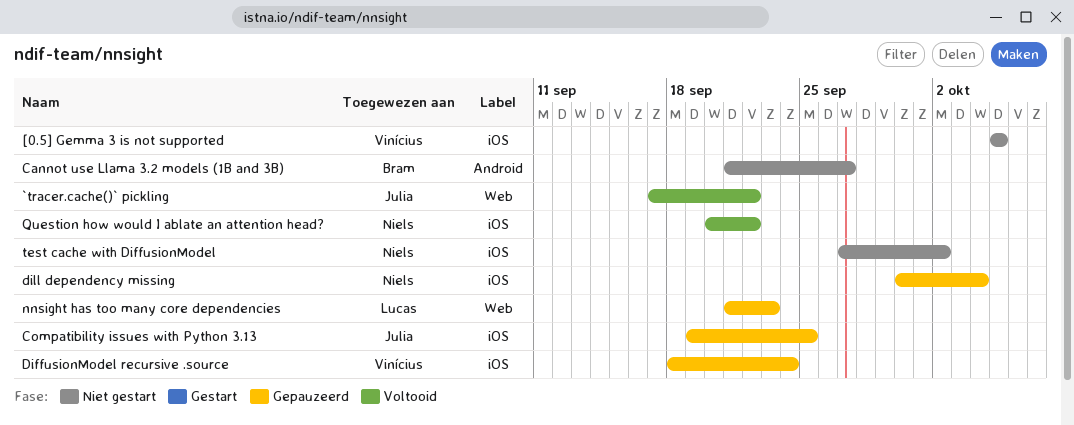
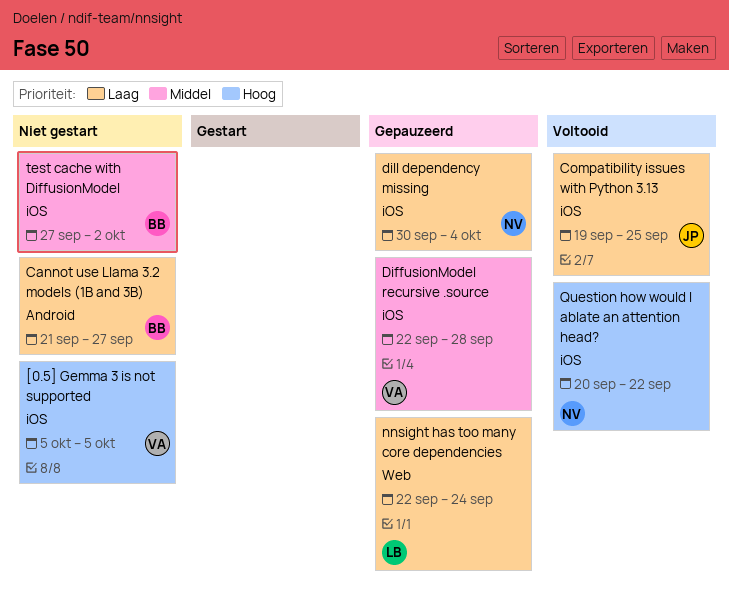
`tracer.cache()` pickling: present -> none
Compatibility issues with Python 3.13, status: Gepauzeerd -> Voltooid
DiffusionModel recursive .source, start: Sep 18 -> Sep 22
DiffusionModel recursive .source, due: Sep 24 -> Sep 28
nnsight has too many core dependencies, start: Sep 21 -> Sep 22
nnsight has too many core dependencies, due: Sep 23 -> Sep 24
test cache with DiffusionModel, owner: Niels -> Bram

